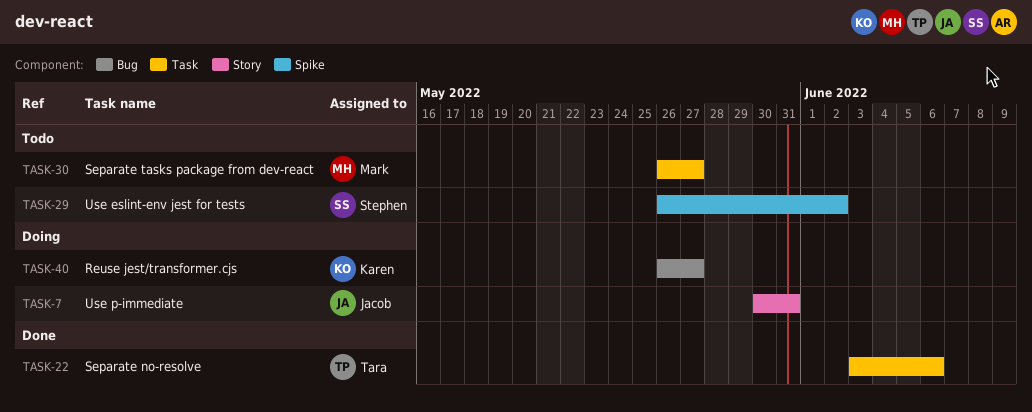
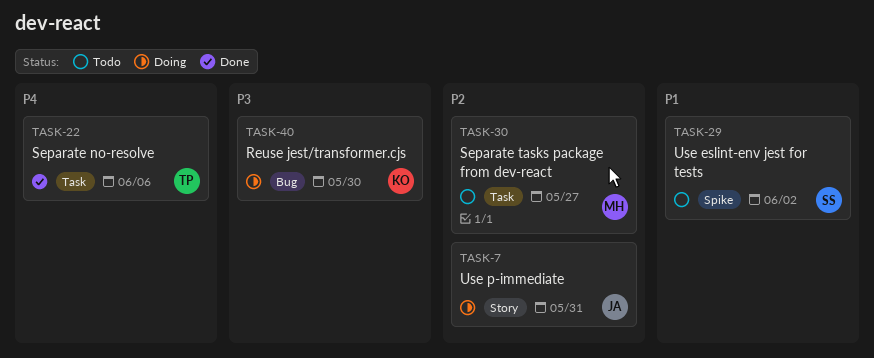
TASK-40, due: May 27 -> May 30

